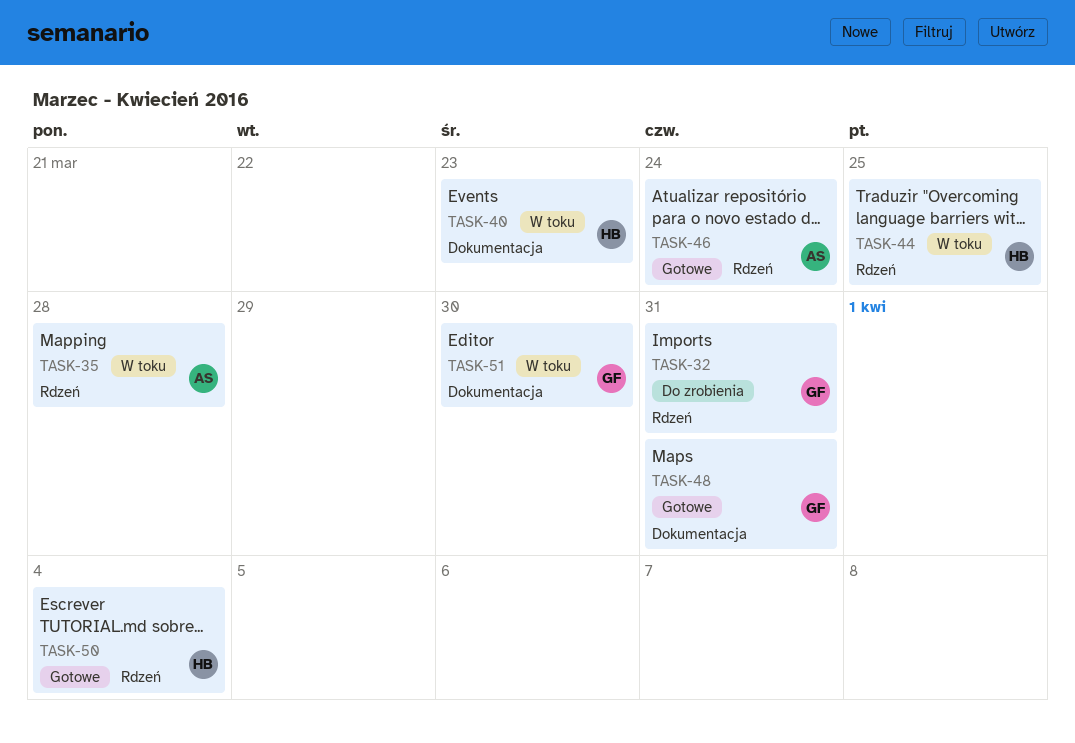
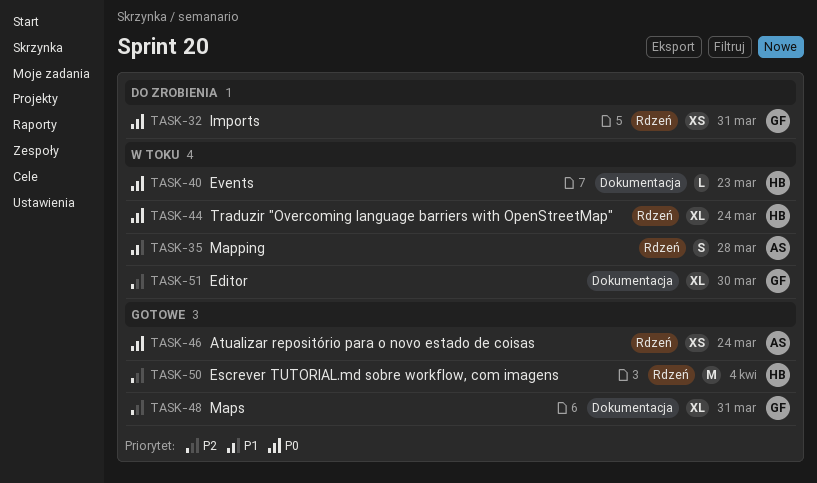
TASK-44, due: Mar 25 -> Mar 24

